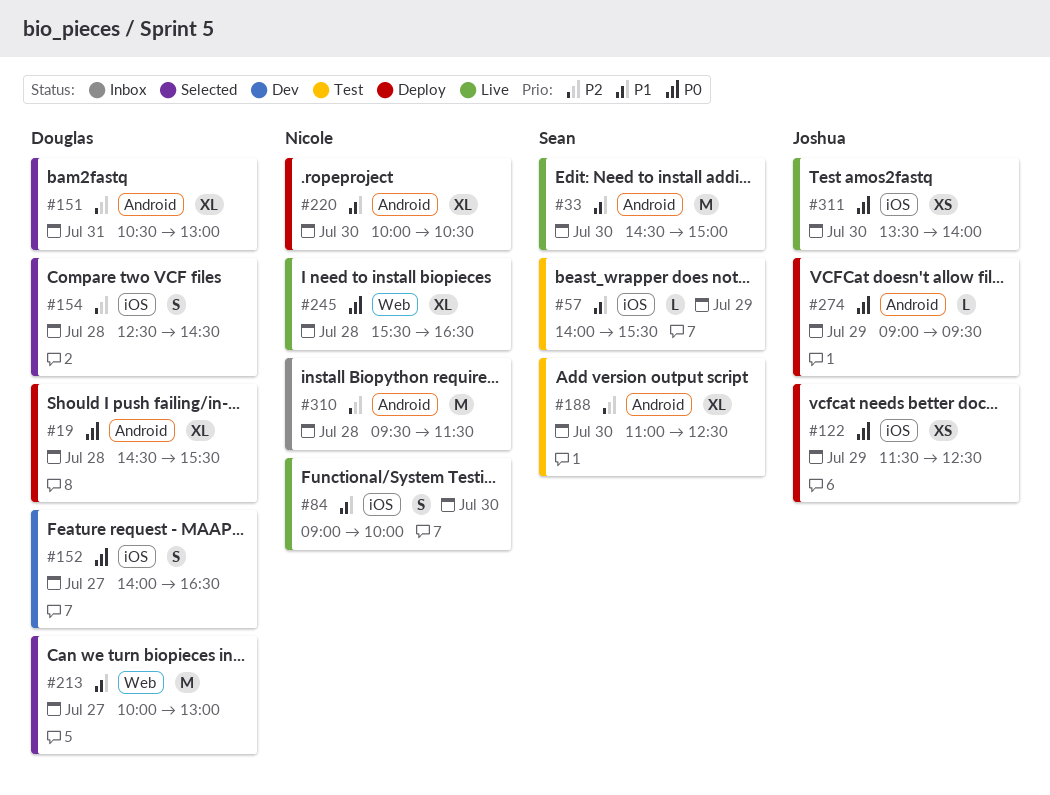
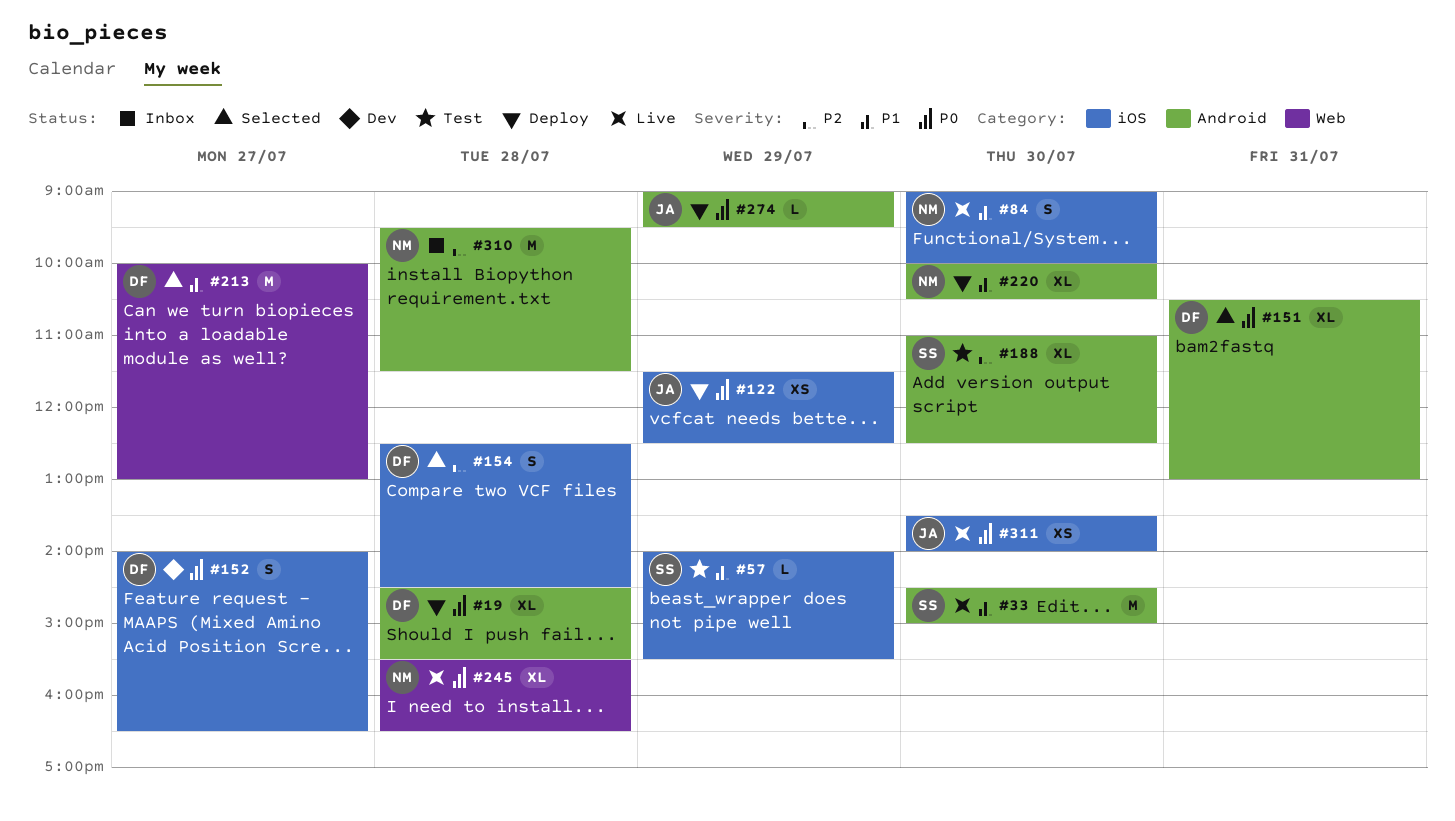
#151, priority: P2 -> P0

